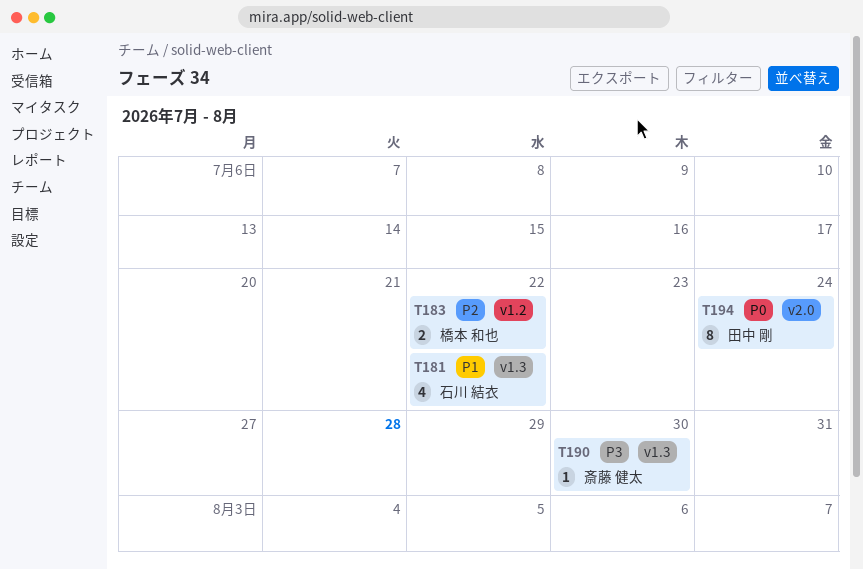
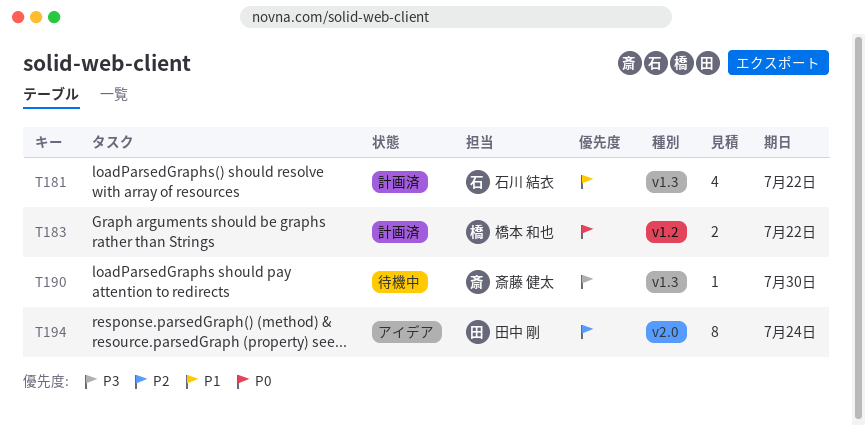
T183, priority: P2 -> P0
T194, priority: P0 -> P2

